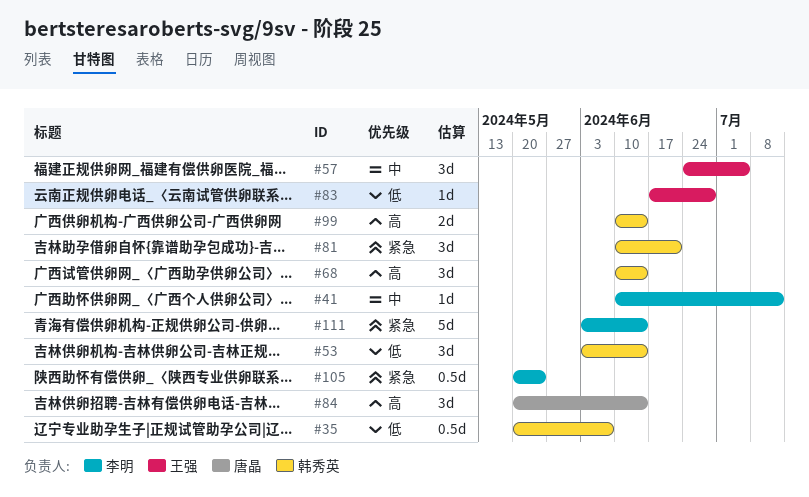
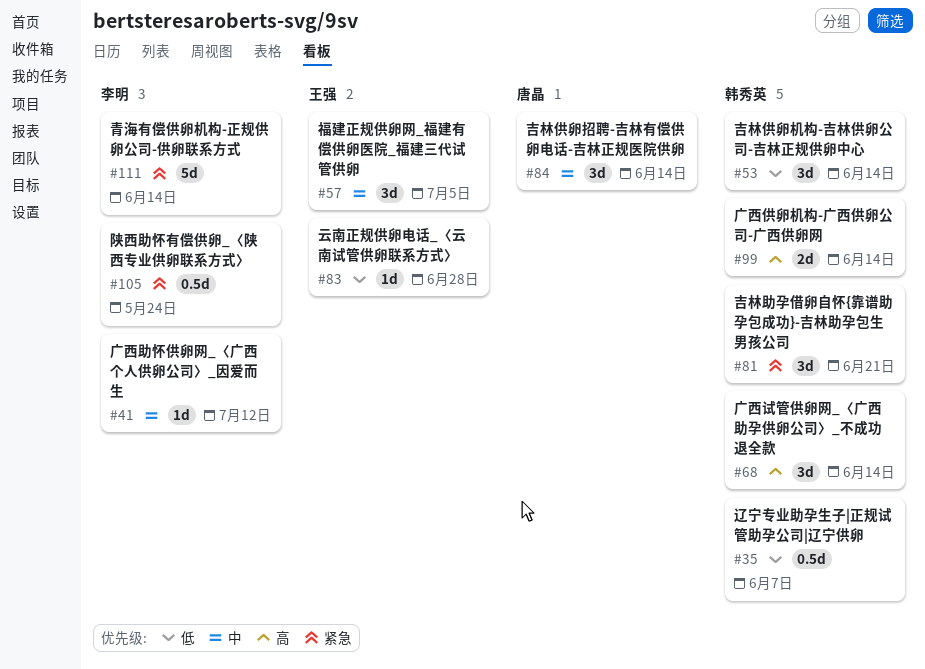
#84, priority: 高 -> 中

